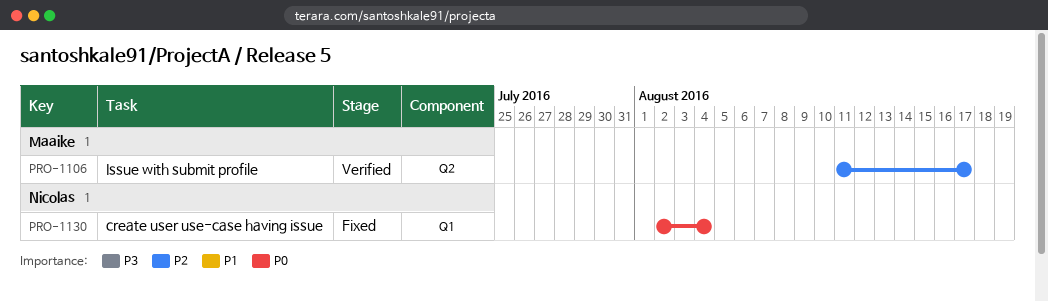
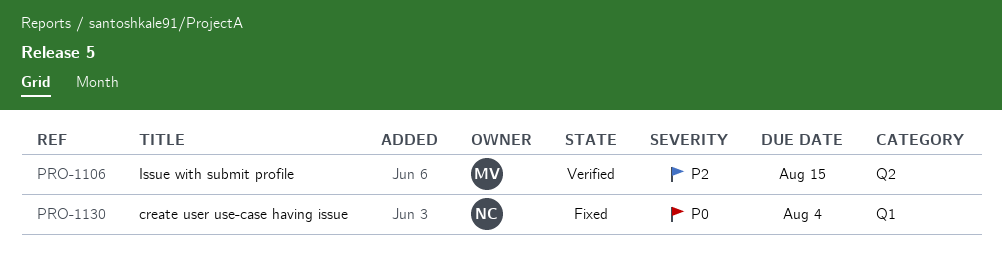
PRO-1106, due: Aug 17 -> Aug 15

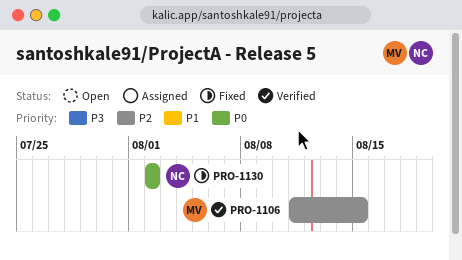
PRO-1130, due: Aug 4 -> Aug 2

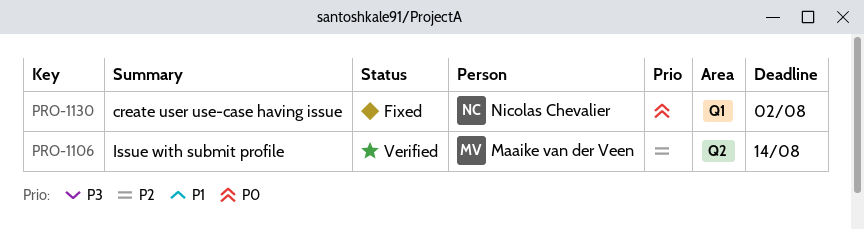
PRO-1106, due: Aug 15 -> Aug 14

